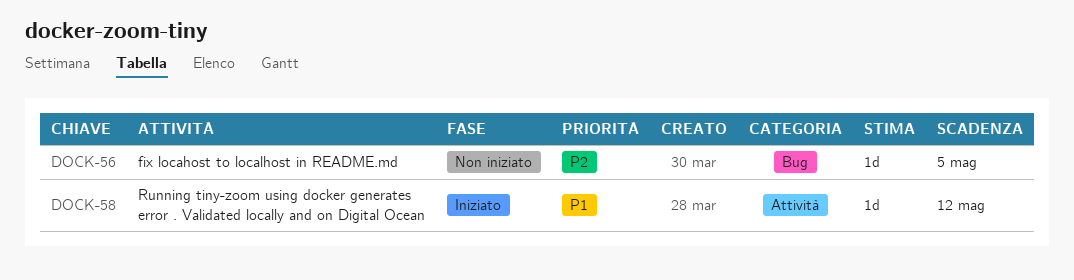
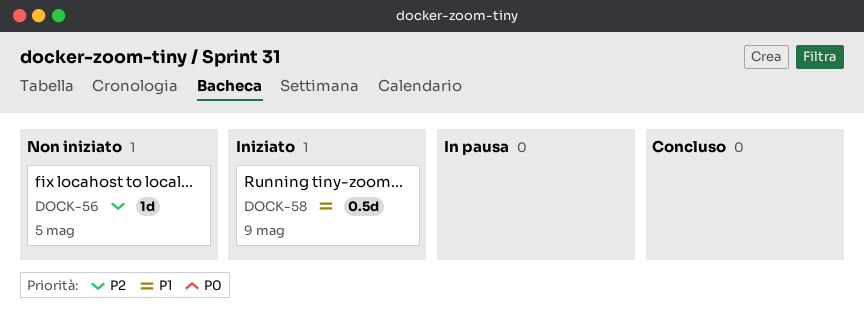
DOCK-58, estimate: 1d -> 0.5d
DOCK-58, due: May 12 -> May 9

